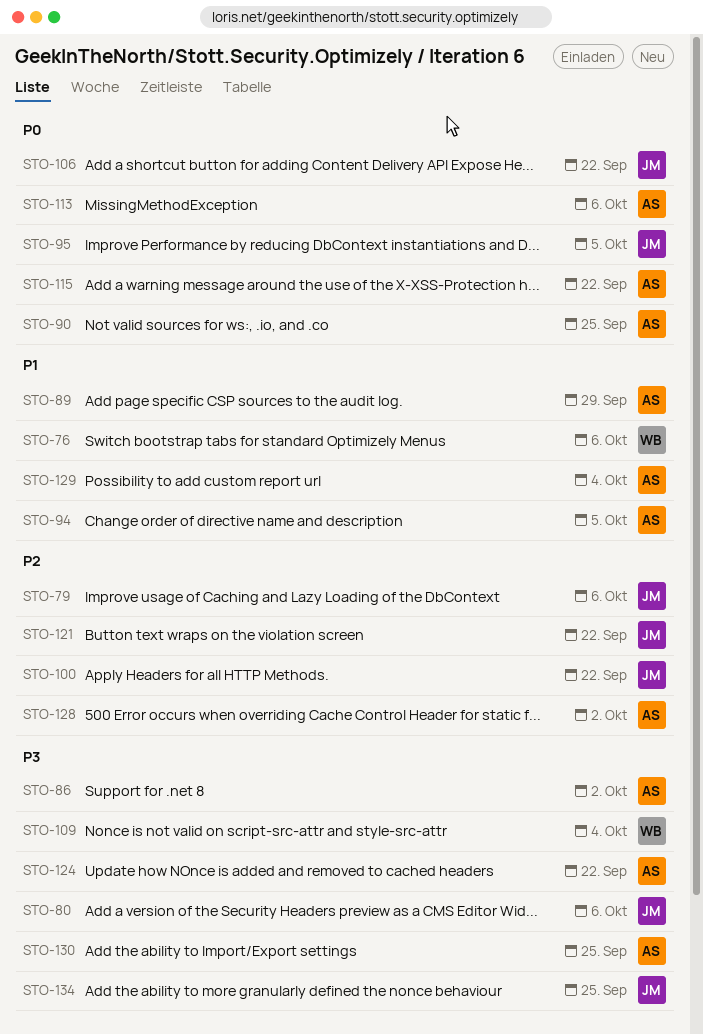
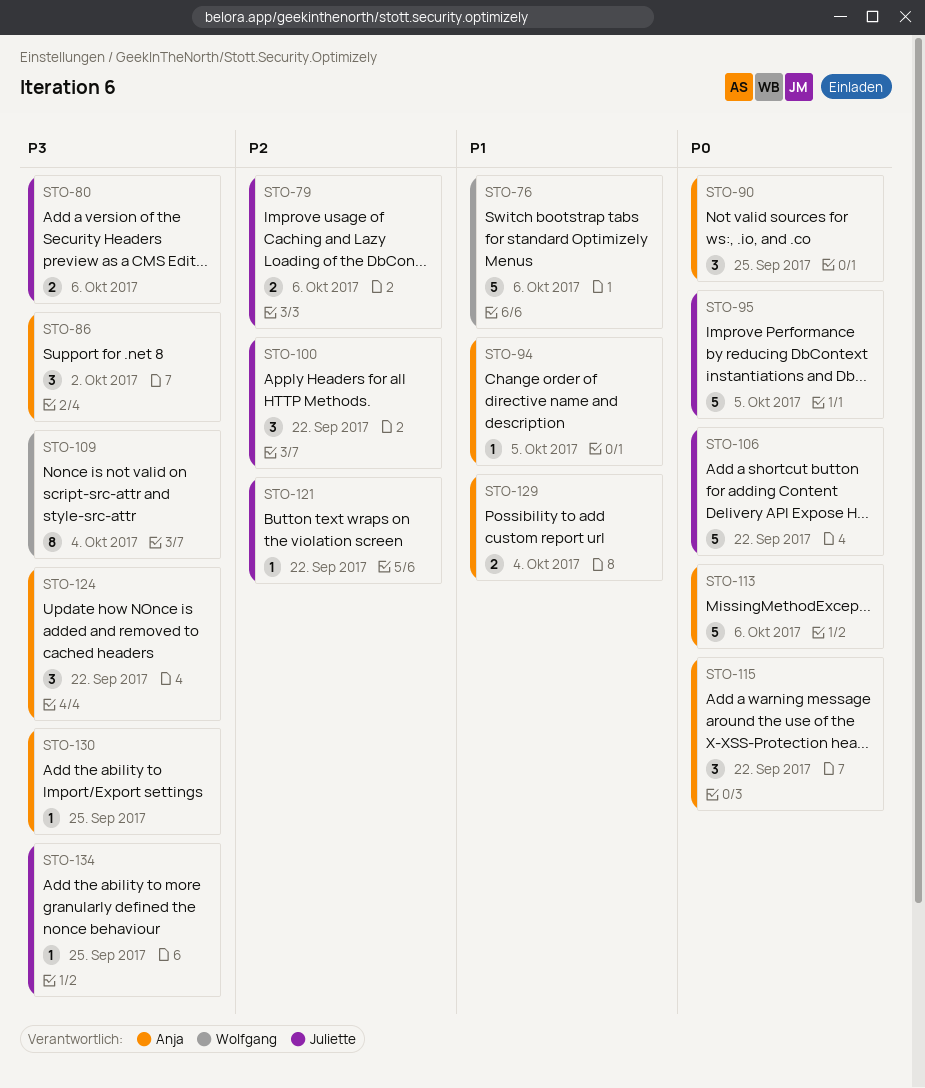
STO-89: present -> none
STO-128: present -> none

